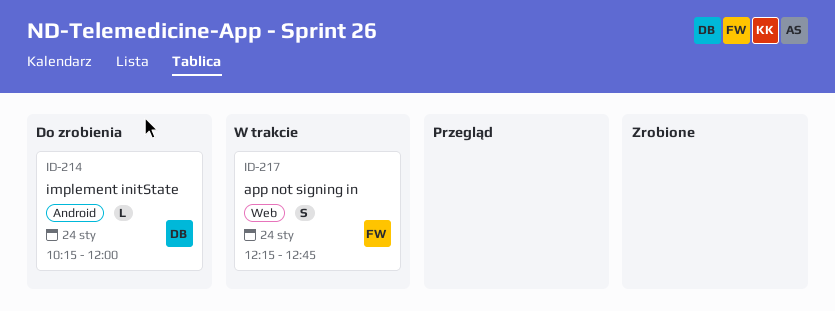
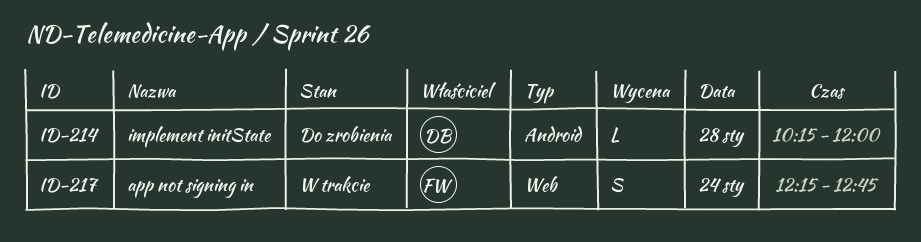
ID-214, day: Jan 24 -> Jan 28

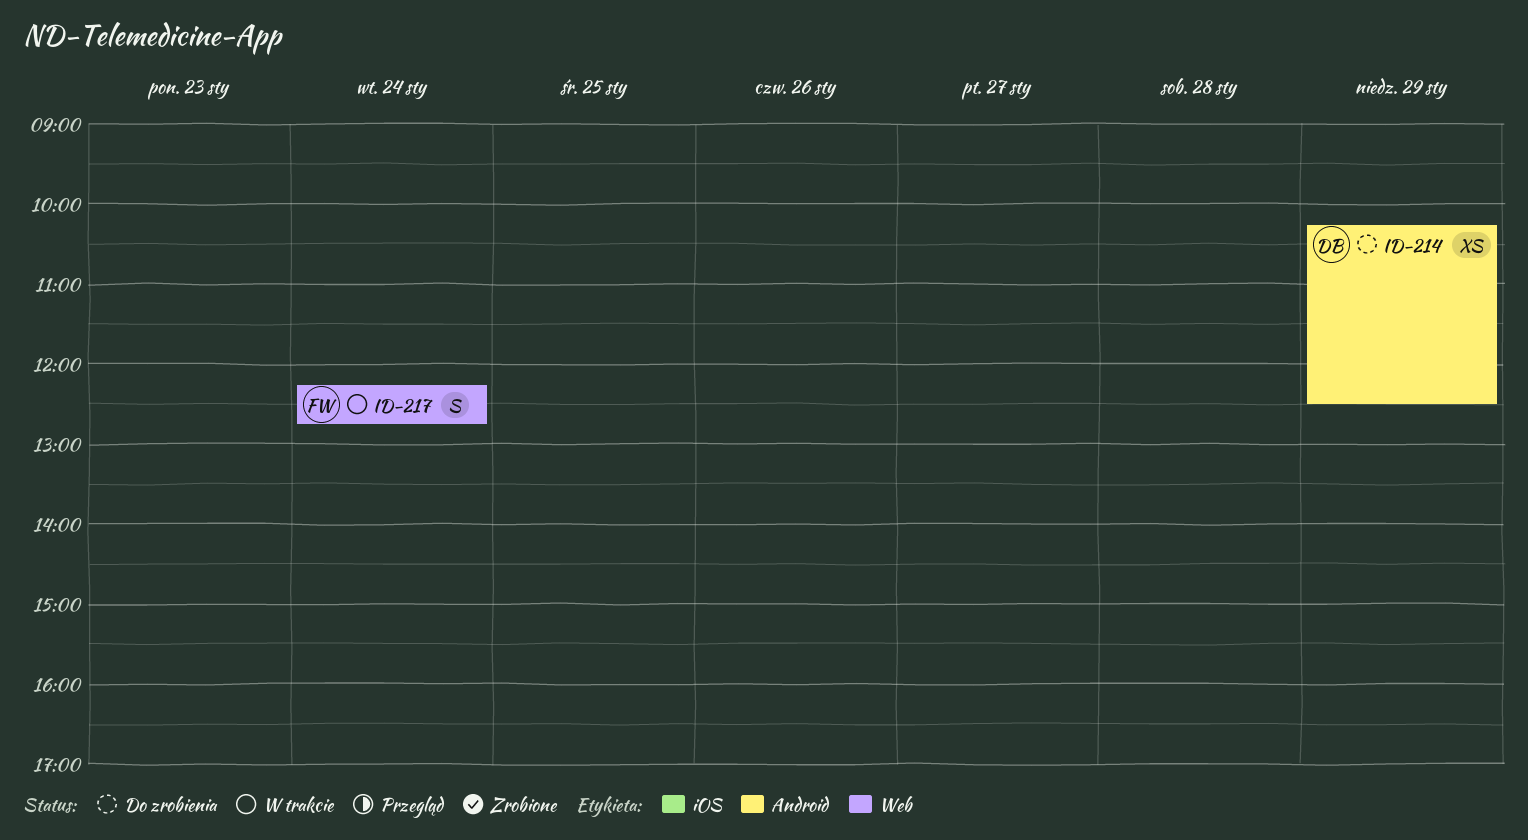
ID-214, estimate: L -> XS
ID-214, day: Jan 28 -> Jan 29
ID-214, ends: 12:00 -> 12:30

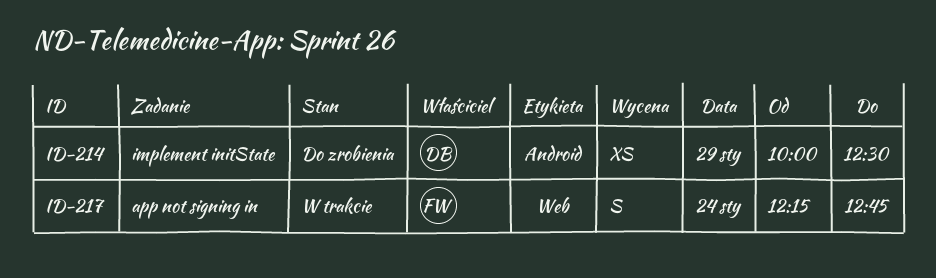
ID-214, begins: 10:15 -> 10:00

